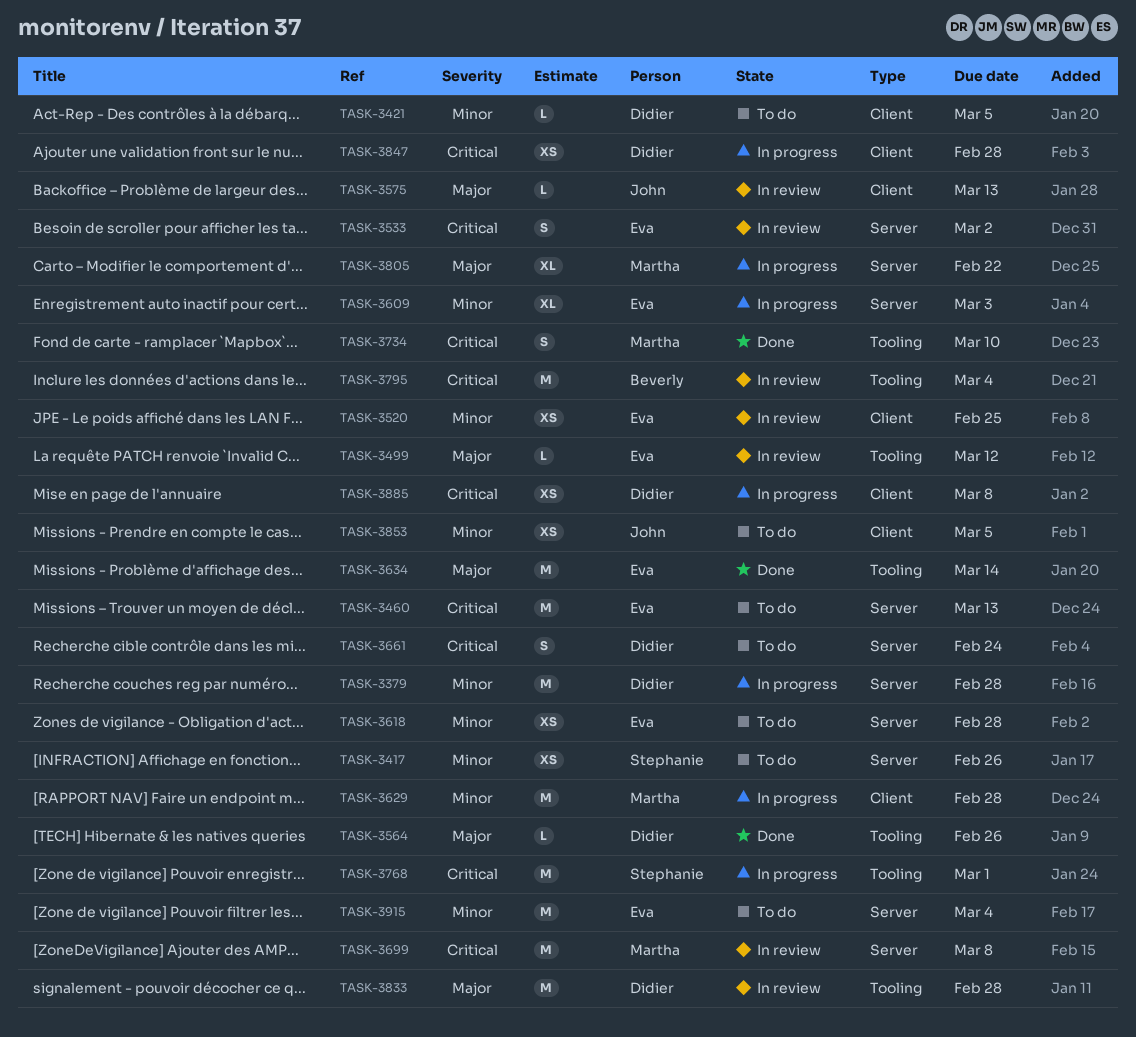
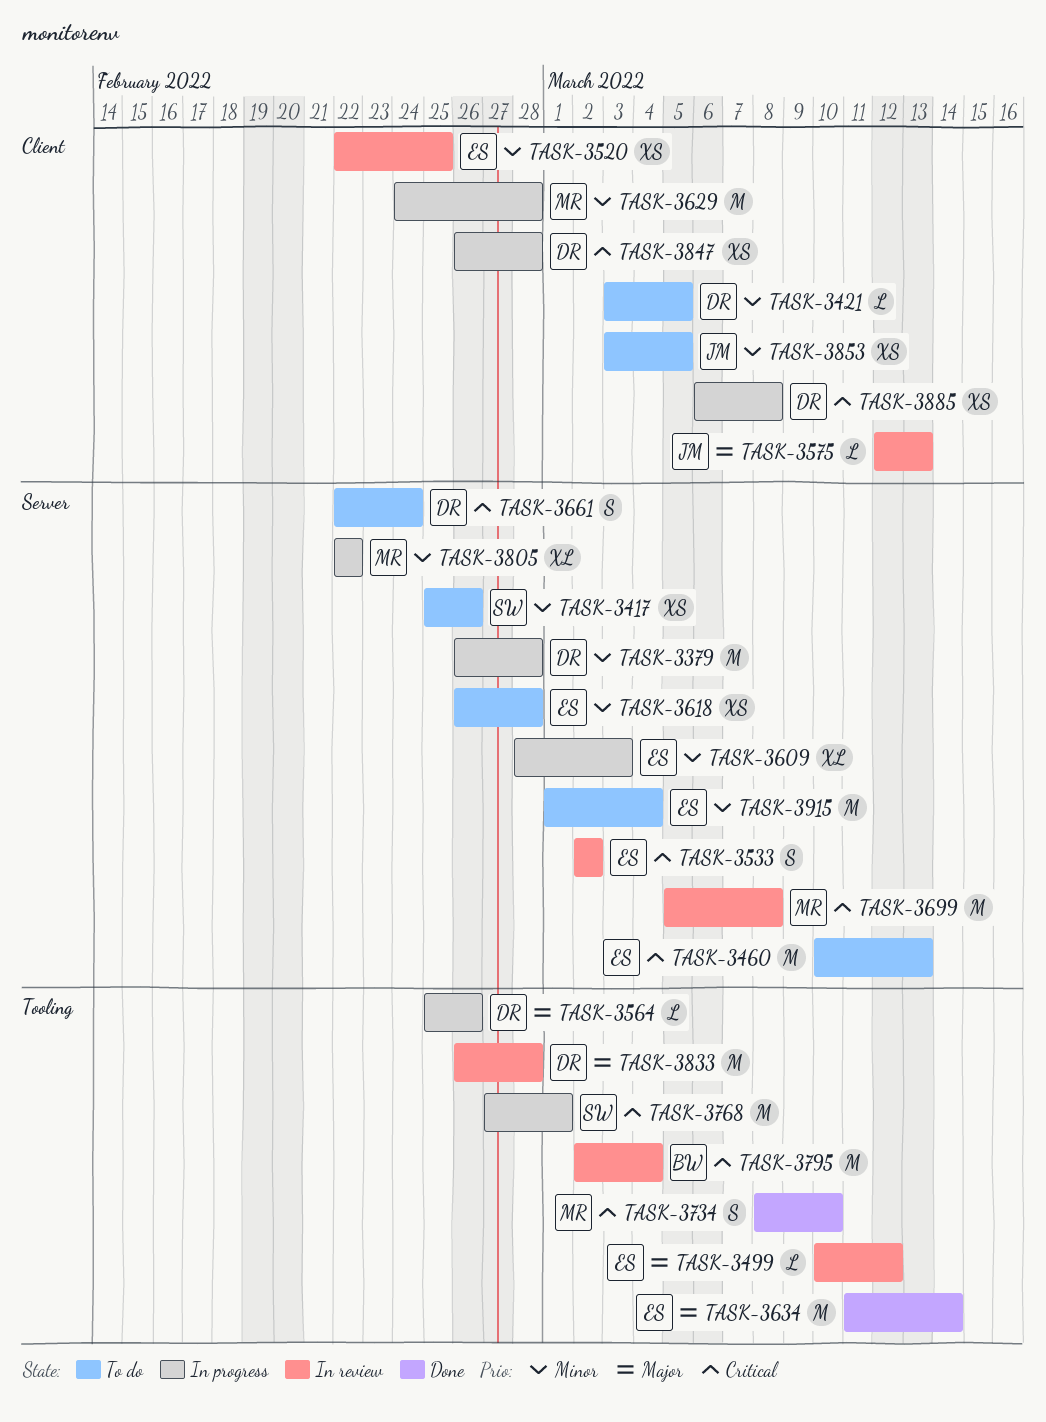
TASK-3564, status: Done -> In progress
TASK-3805, priority: Major -> Minor

